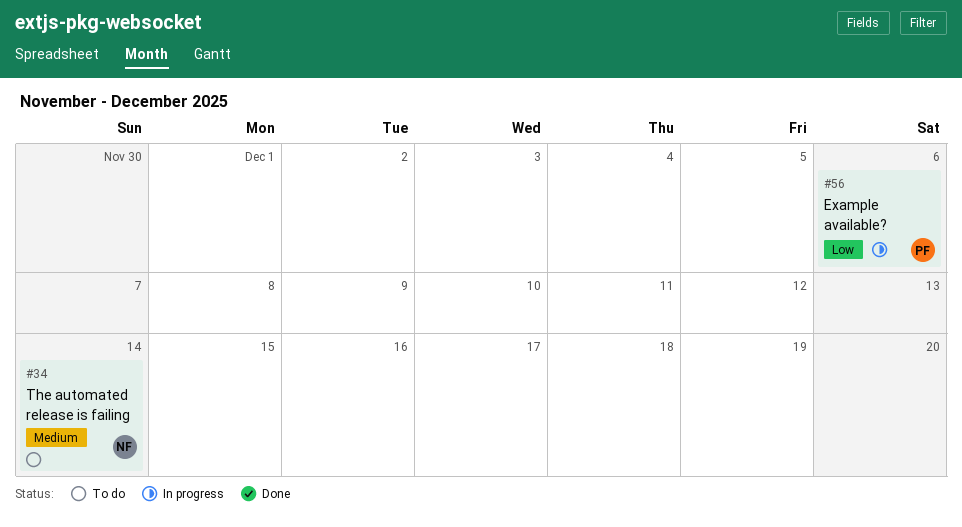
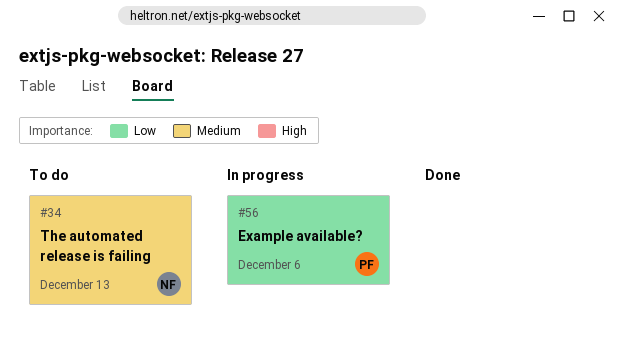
#34, due: Dec 14 -> Dec 13

